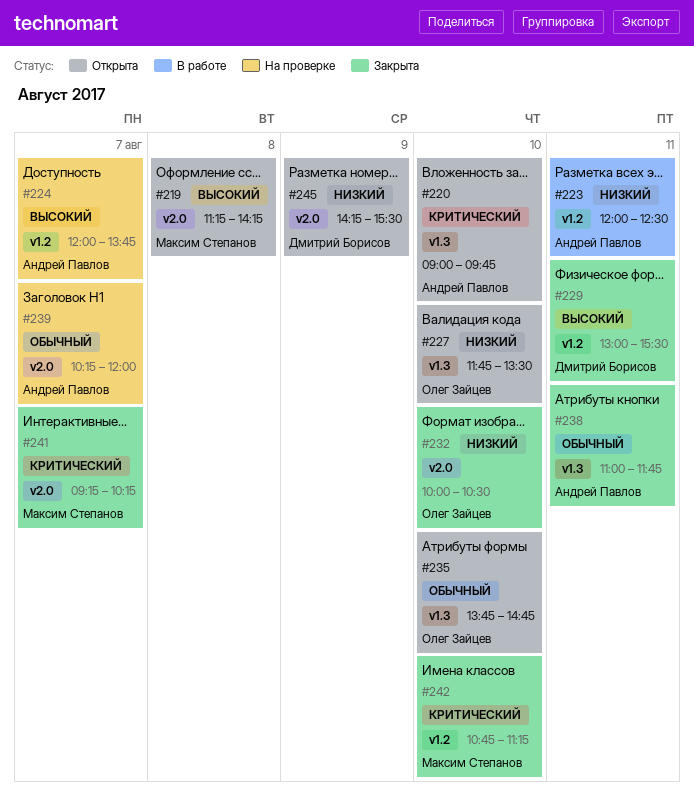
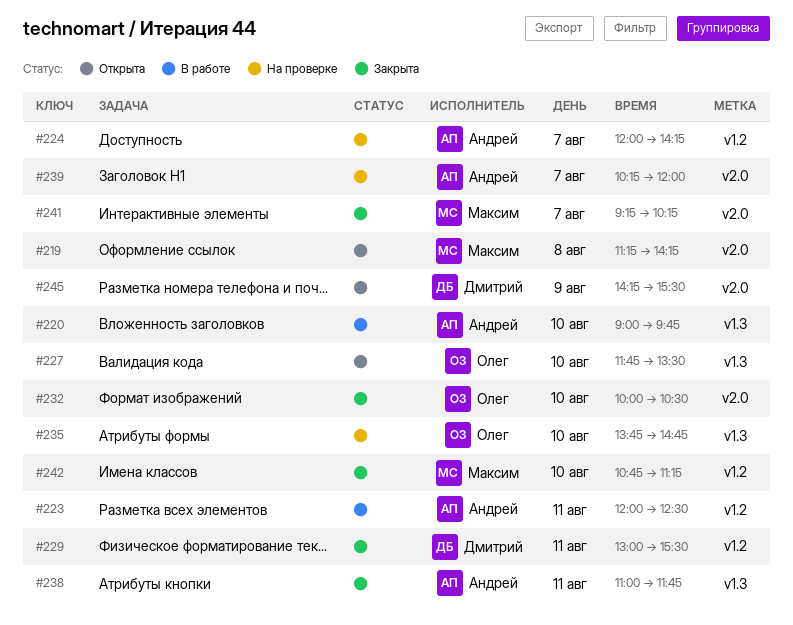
#220, status: Открыта -> В работе
#224, ends: 13:45 -> 14:15
#235, status: Открыта -> На проверке

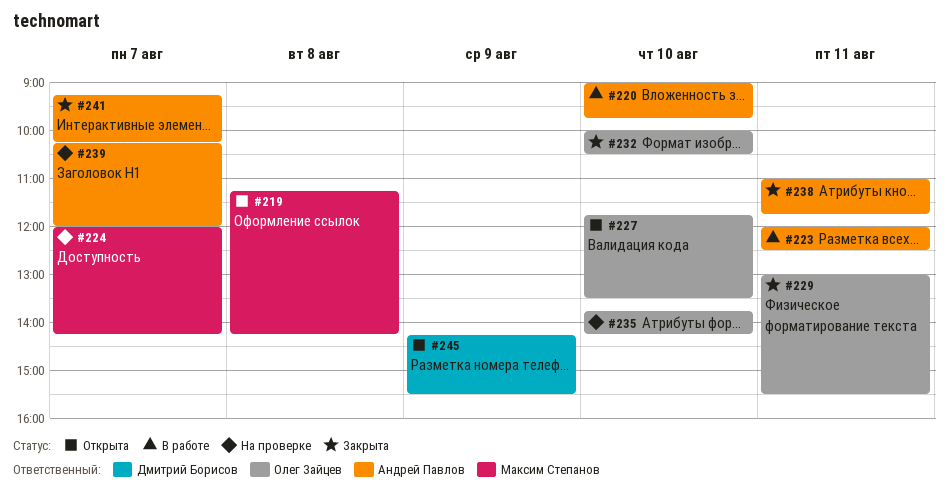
#224, owner: Андрей Павлов -> Максим Степанов
#229, owner: Дмитрий Борисов -> Олег Зайцев
#235, ends: 14:45 -> 14:15
#241, owner: Максим Степанов -> Андрей Павлов
#242: present -> none

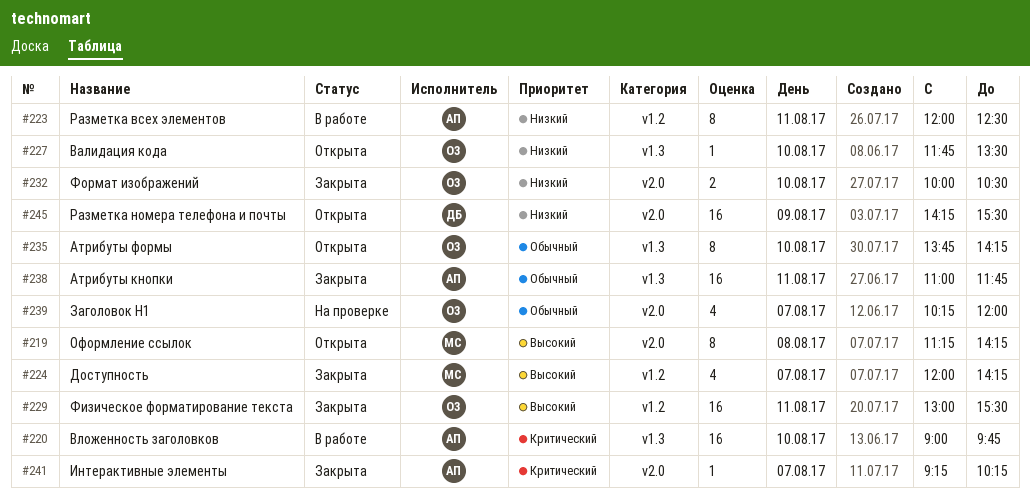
#224, status: На проверке -> Закрыта
#235, status: На проверке -> Открыта
#239, owner: Андрей Павлов -> Олег Зайцев

